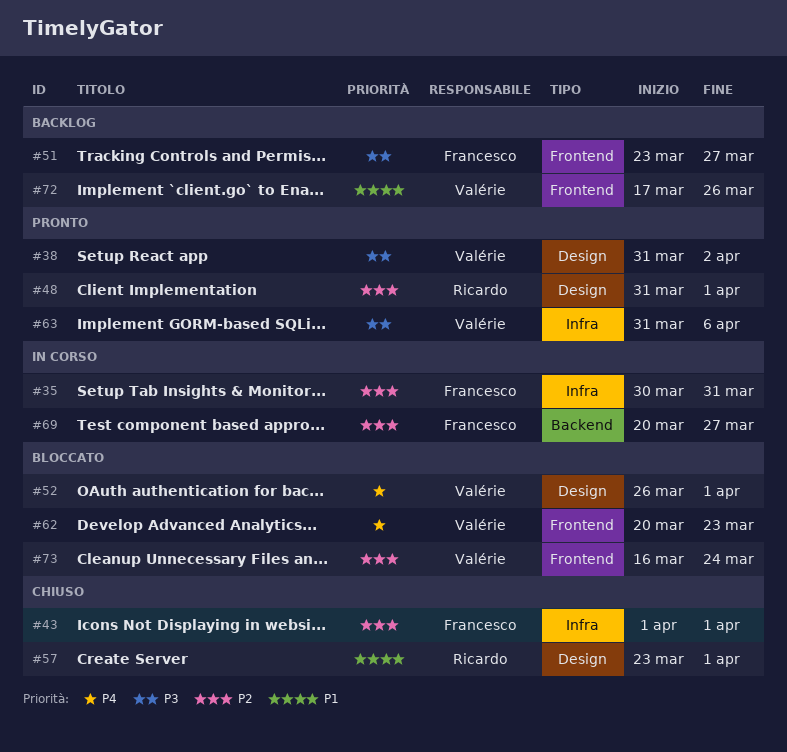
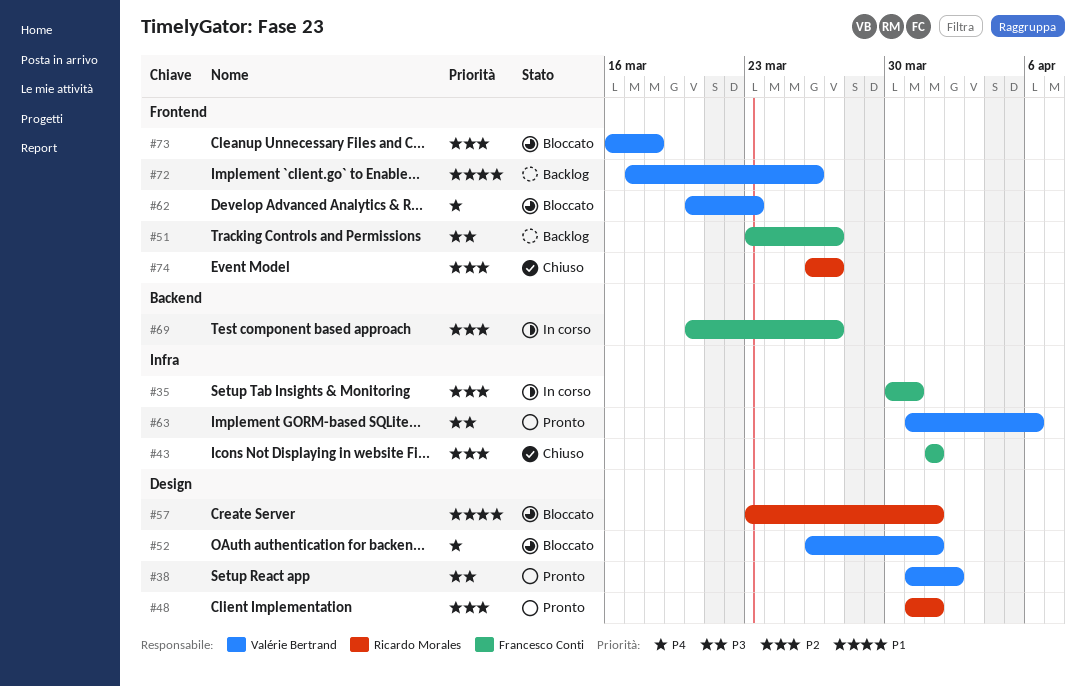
#57, status: Chiuso -> Bloccato
#73, due: Mar 24 -> Mar 18
#74: none -> present

